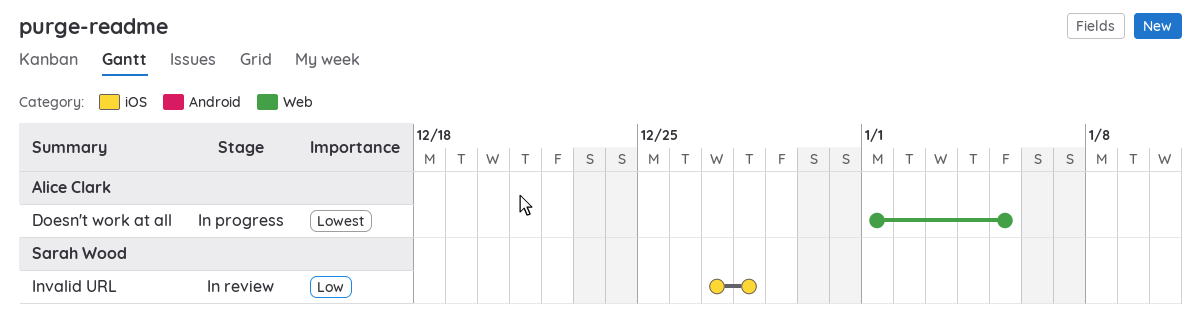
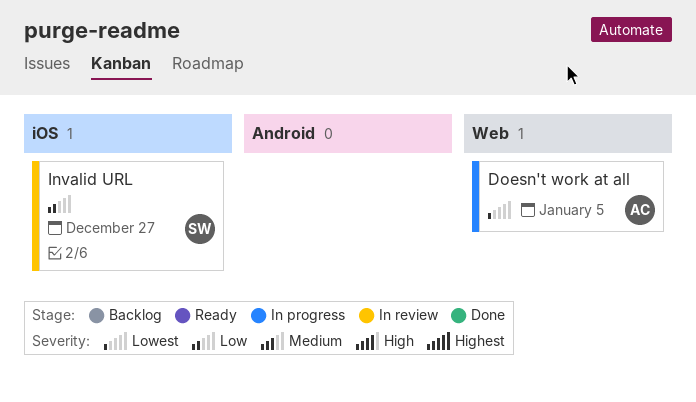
Invalid URL, due: Dec 28 -> Dec 27

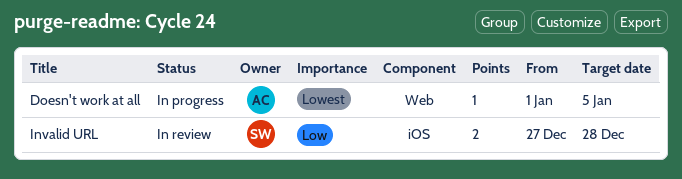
Invalid URL, due: Dec 27 -> Dec 28

